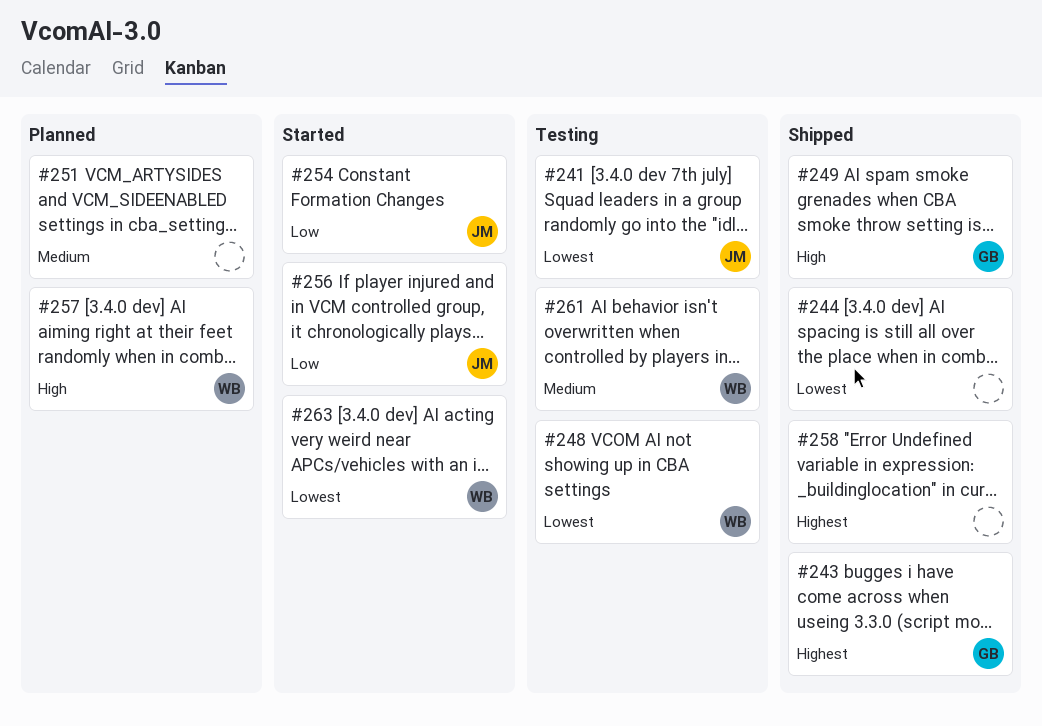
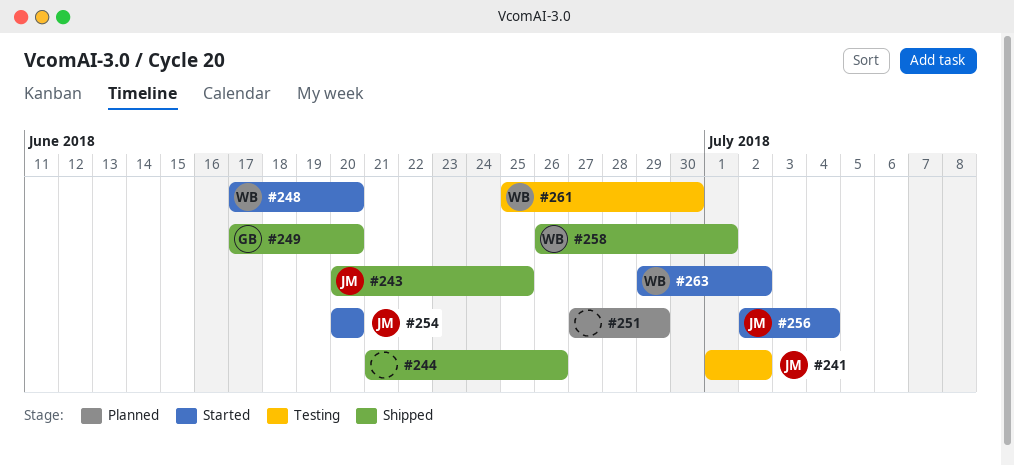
#243, owner: GB -> JM
#248, status: Testing -> Started
#257: present -> none
#258, owner: none -> WB

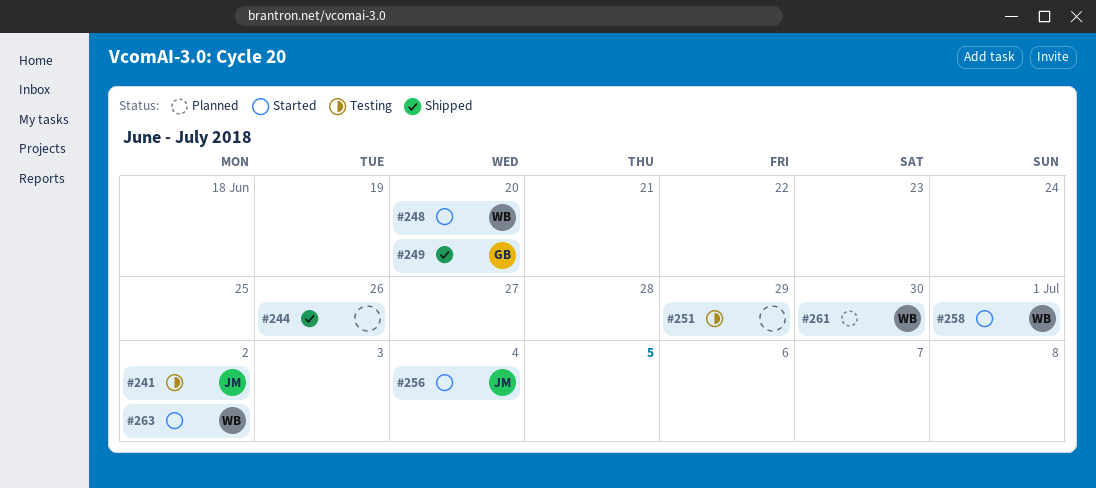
#243: present -> none
#251, status: Planned -> Testing
#254: present -> none
#258, status: Shipped -> Started
#261, status: Testing -> Planned

